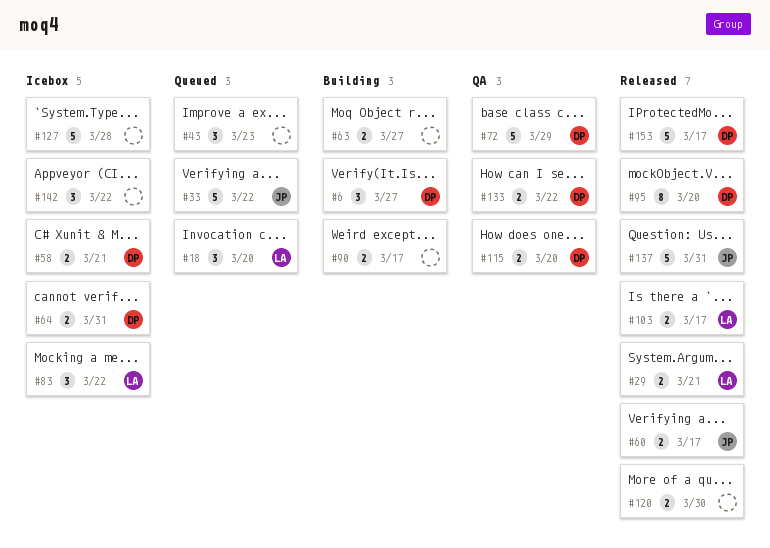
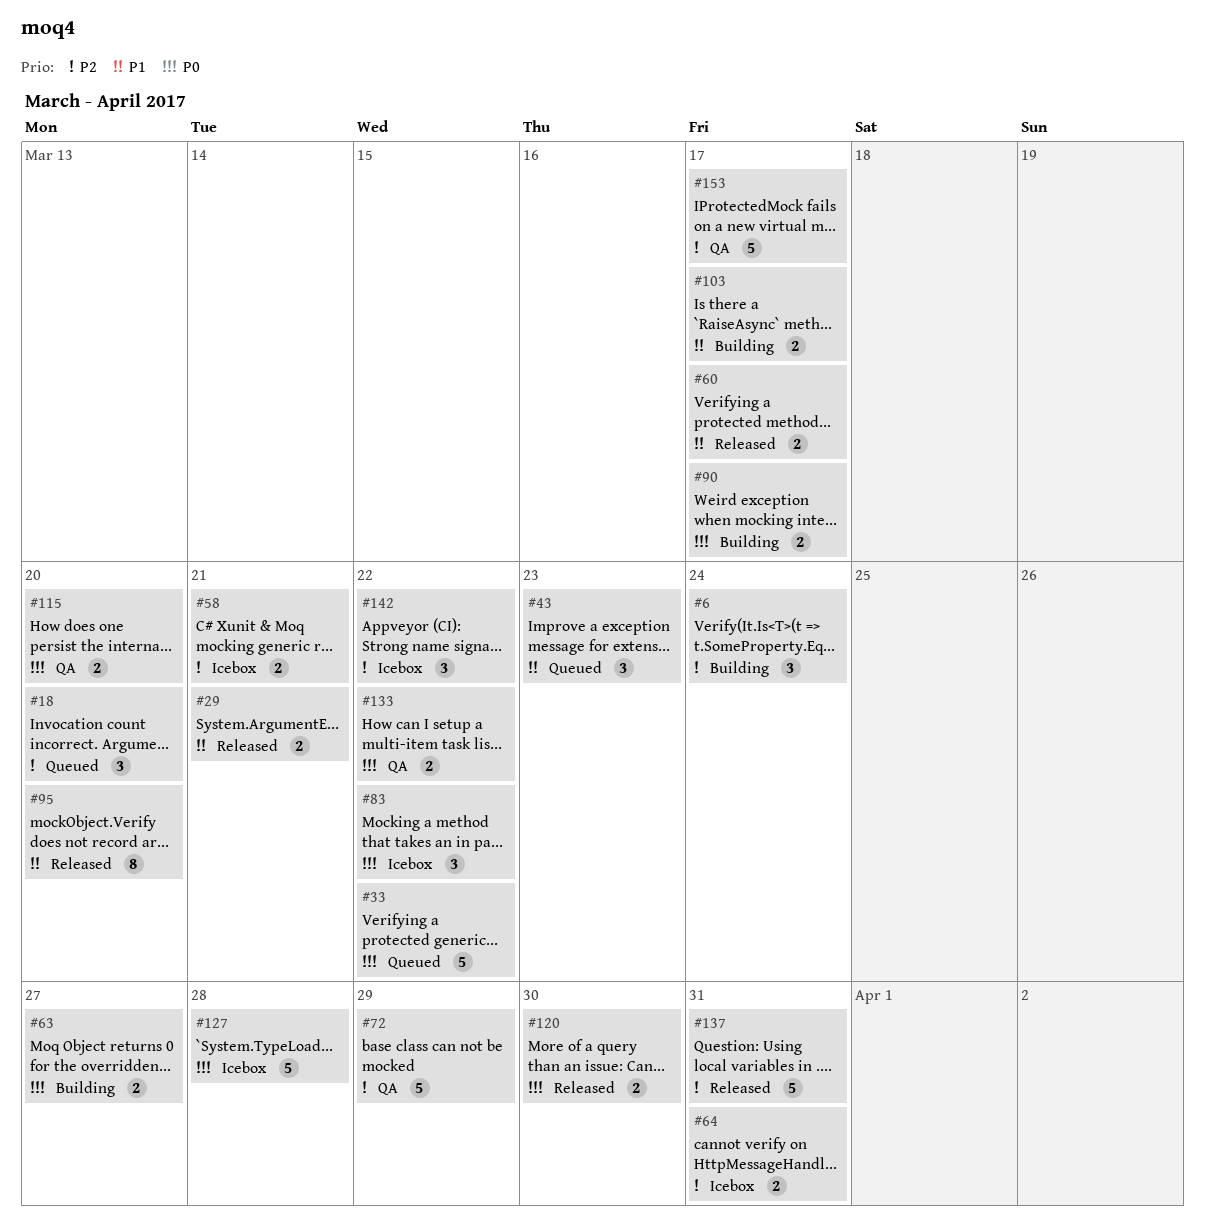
#6, due: Mar 27 -> Mar 24
#103, status: Released -> Building
#153, status: Released -> QA

